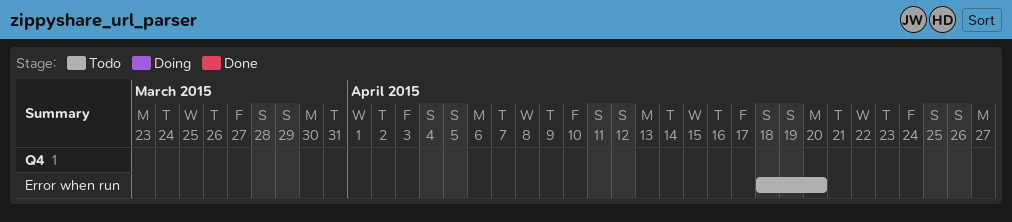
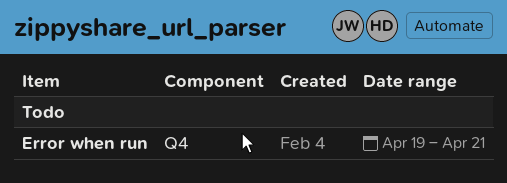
Error when run, start: Apr 18 -> Apr 19
Error when run, due: Apr 20 -> Apr 21

